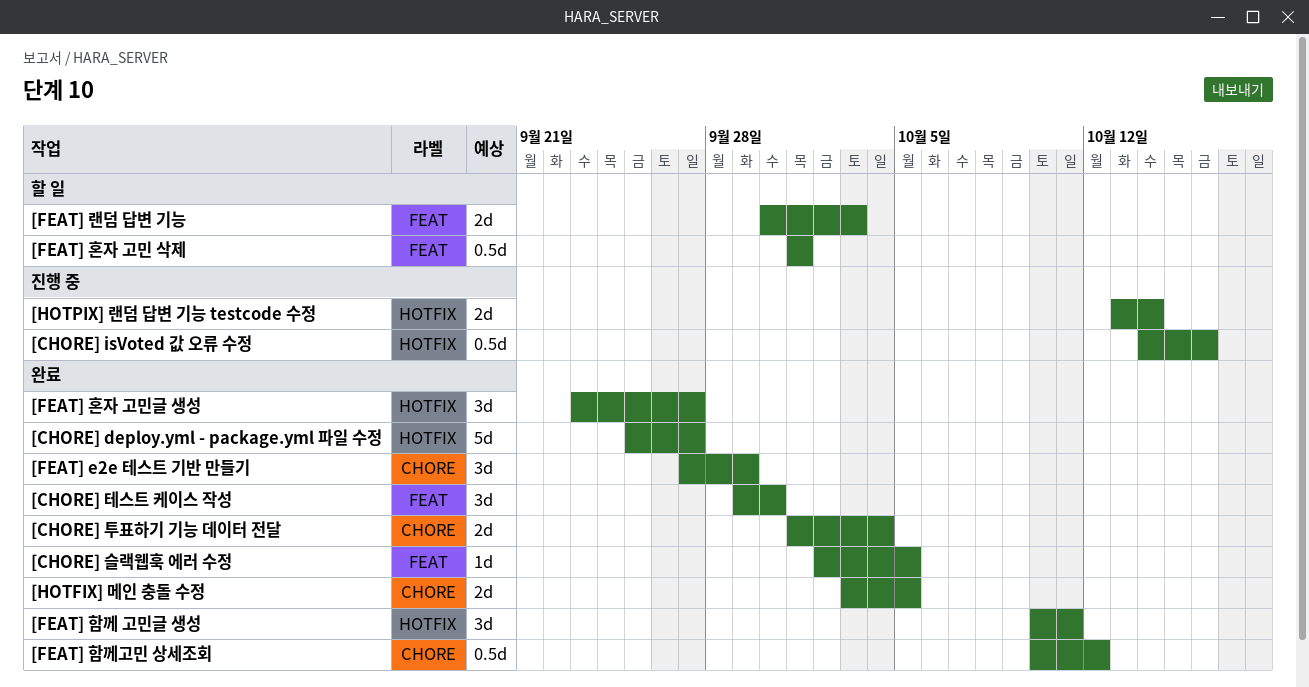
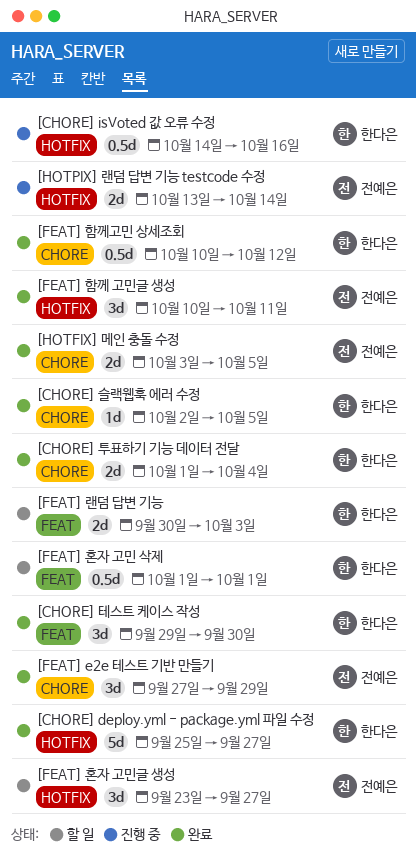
[CHORE] 슬랙웹훅 에러 수정, label: FEAT -> CHORE
[FEAT] 혼자 고민글 생성, status: 완료 -> 할 일

